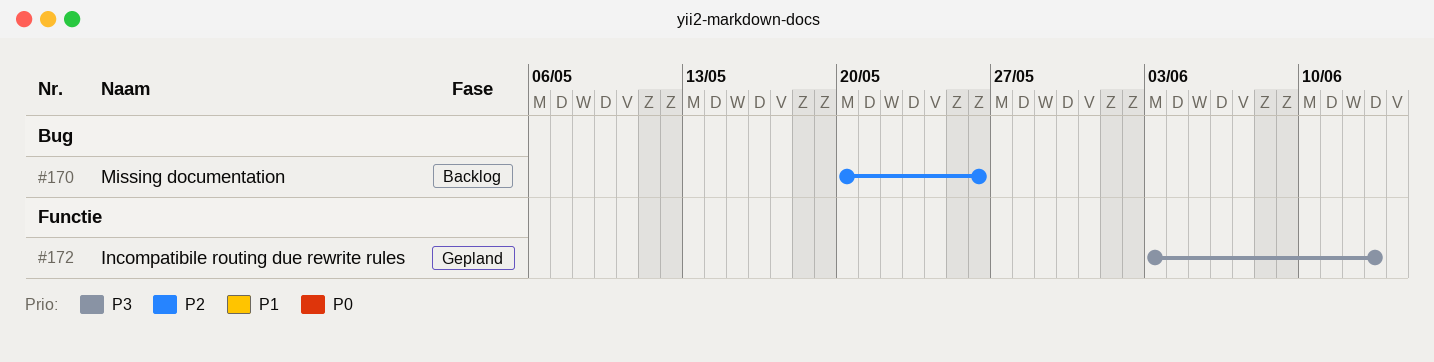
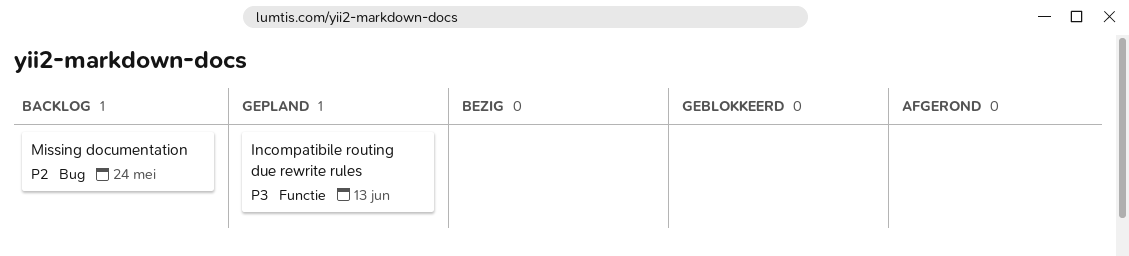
Missing documentation, due: May 26 -> May 24

